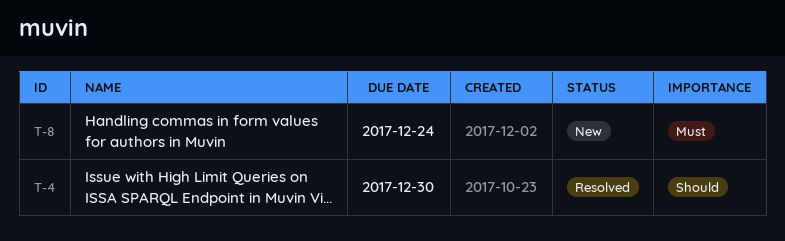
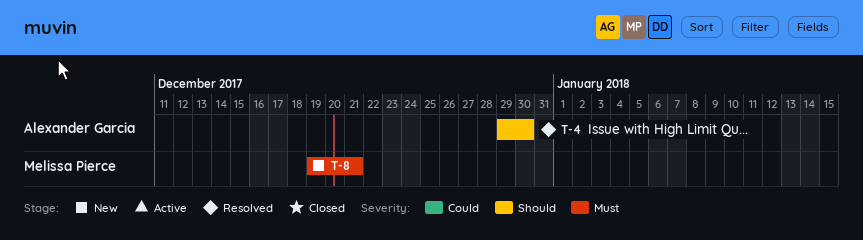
T-8, due: Dec 24 -> Dec 21

